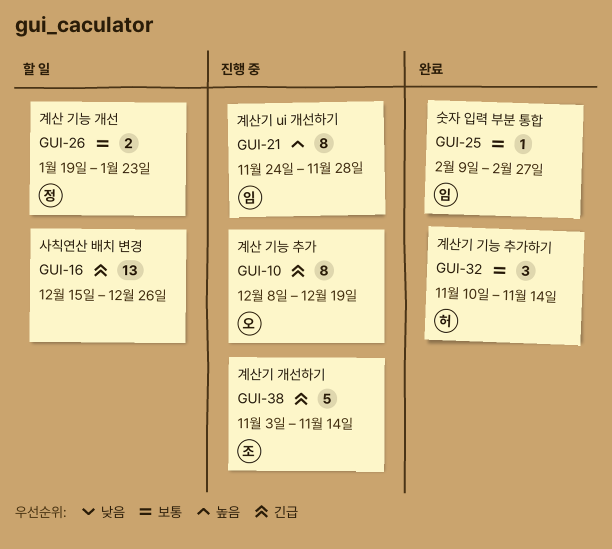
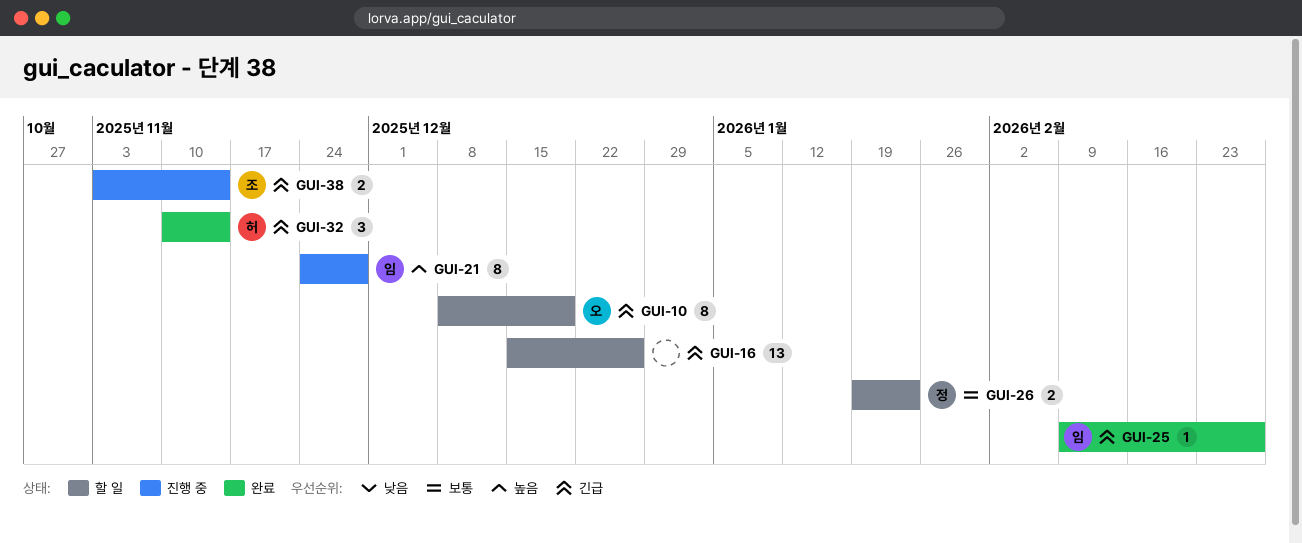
GUI-10, status: 진행 중 -> 할 일
GUI-25, priority: 보통 -> 긴급
GUI-32, priority: 보통 -> 긴급
GUI-38, estimate: 5 -> 2

